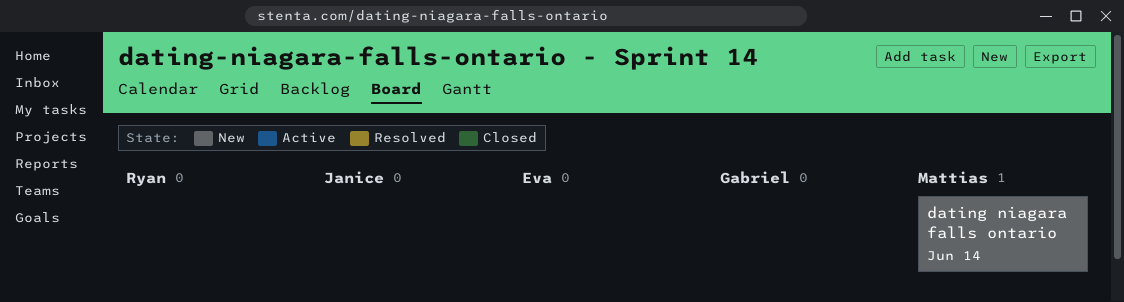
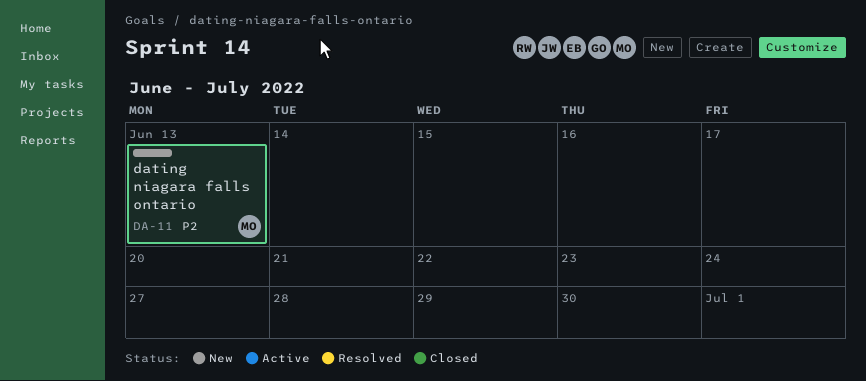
dating niagara falls ontario, due: Jun 14 -> Jun 13

